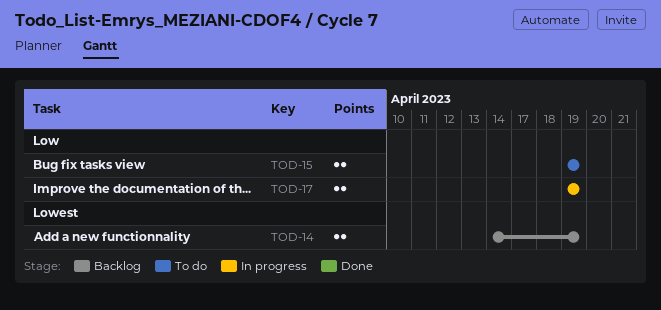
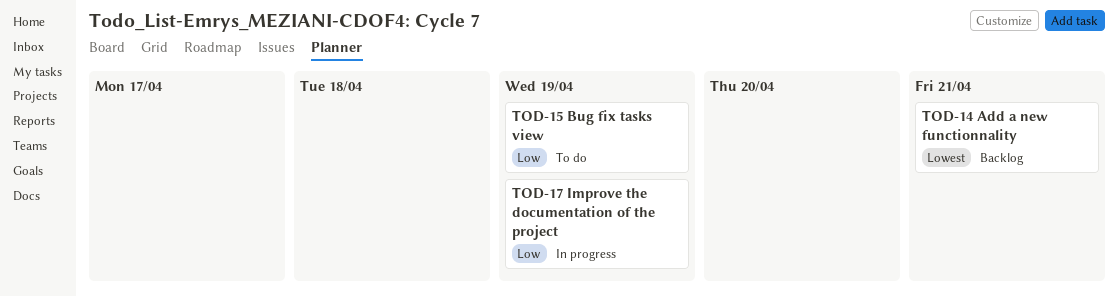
TOD-14, due: Apr 19 -> Apr 21

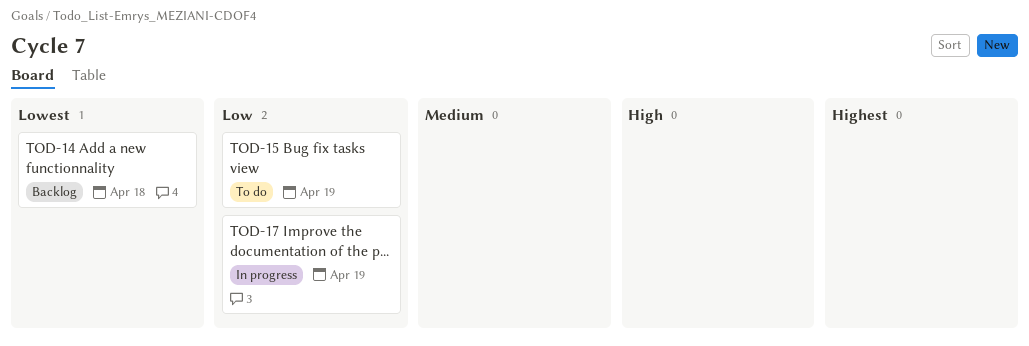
TOD-14, due: Apr 21 -> Apr 18

